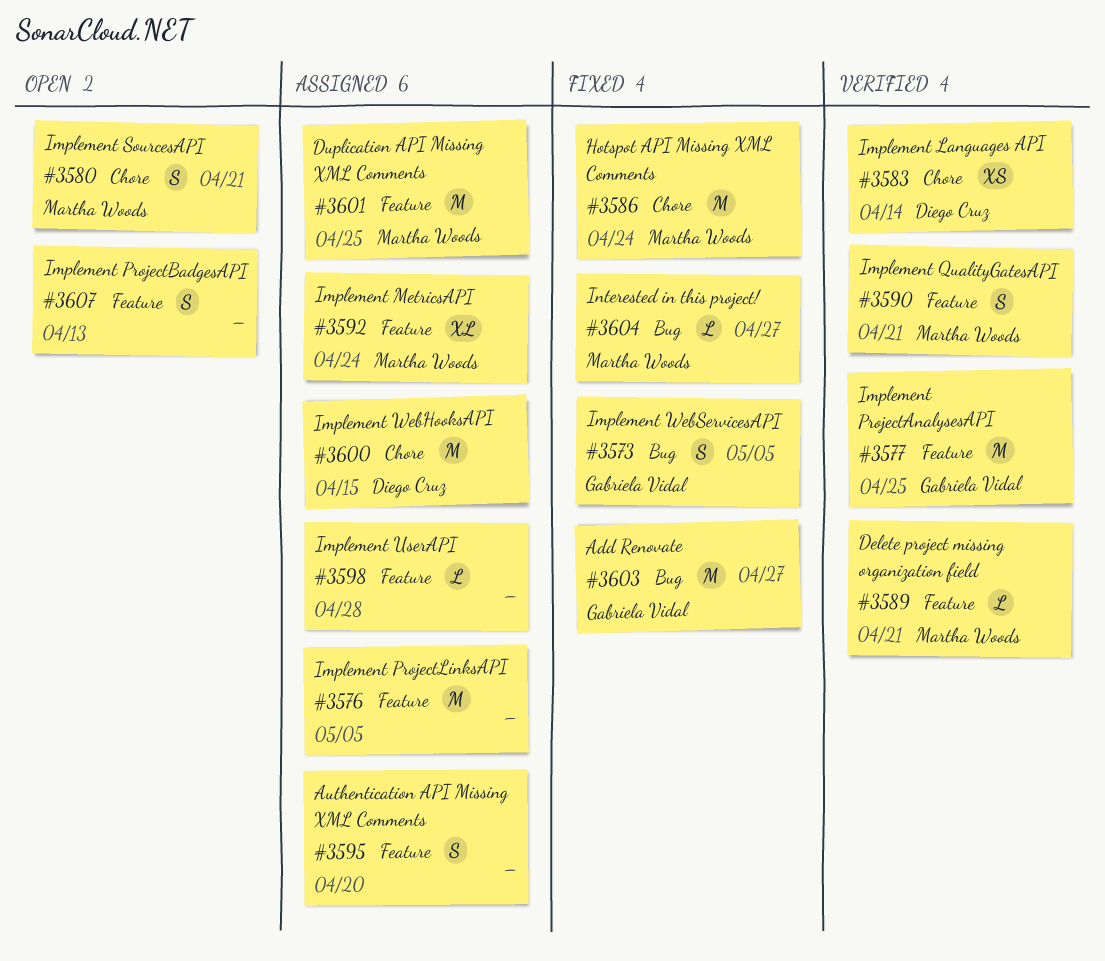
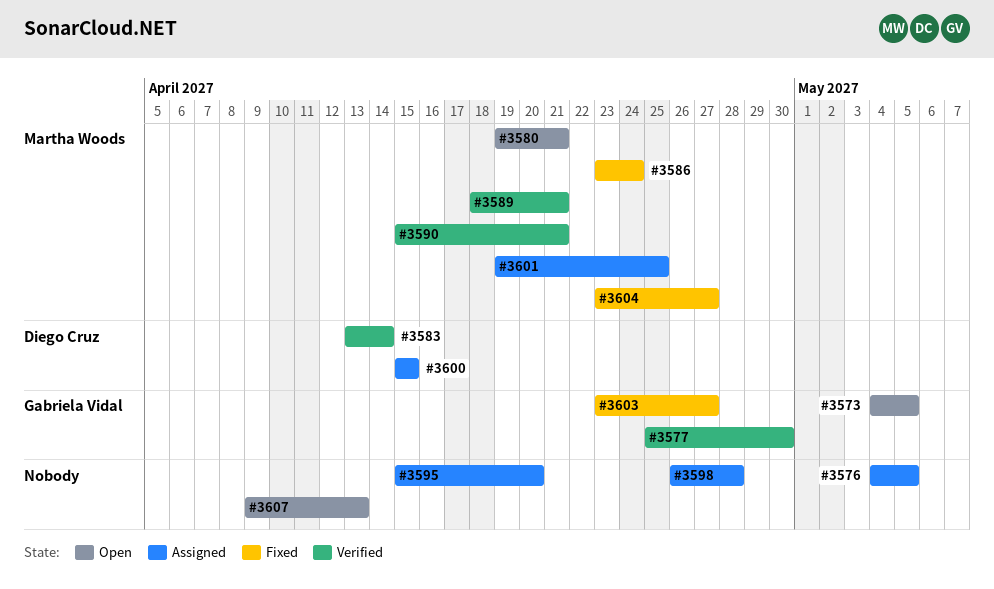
#3573, status: Fixed -> Open
#3577, due: Apr 25 -> Apr 30
#3592: present -> none

